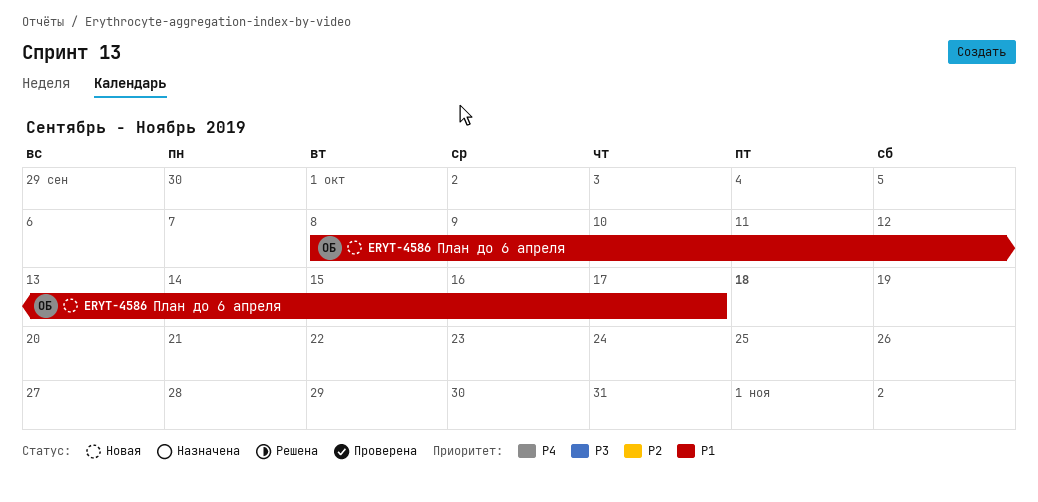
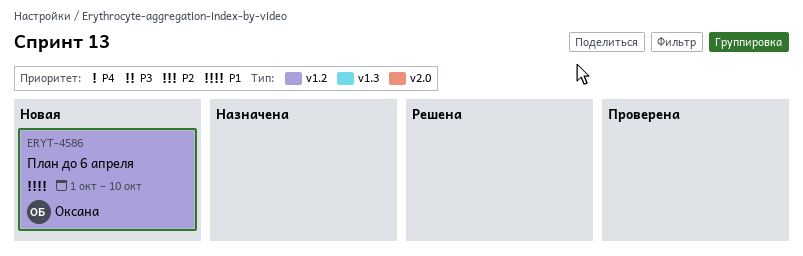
ERYT-4586, start: Oct 8 -> Oct 1
ERYT-4586, due: Oct 17 -> Oct 10

